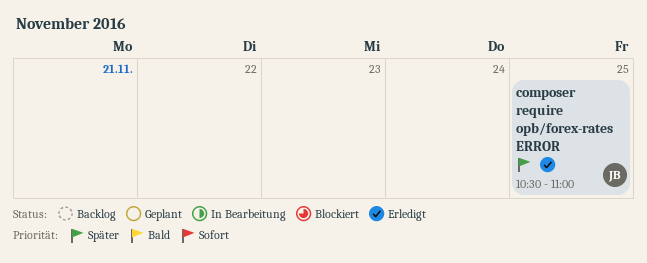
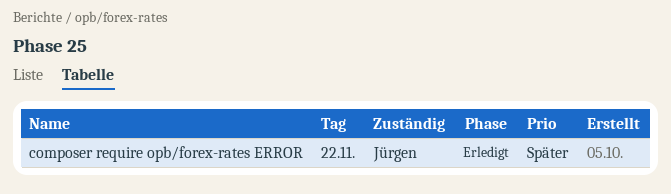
composer require opb/forex-rates ERROR, day: Nov 25 -> Nov 22

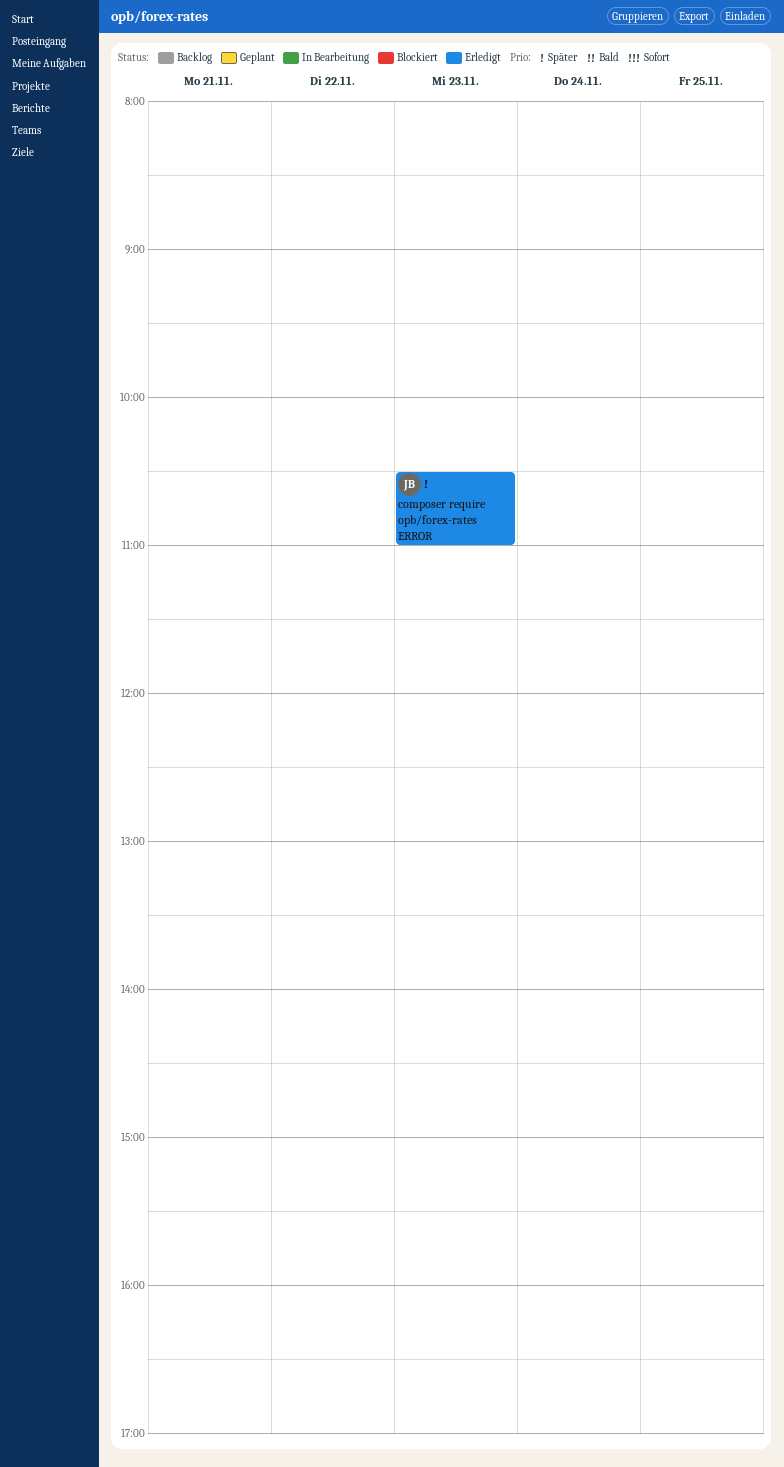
composer require opb/forex-rates ERROR, day: Nov 22 -> Nov 23

